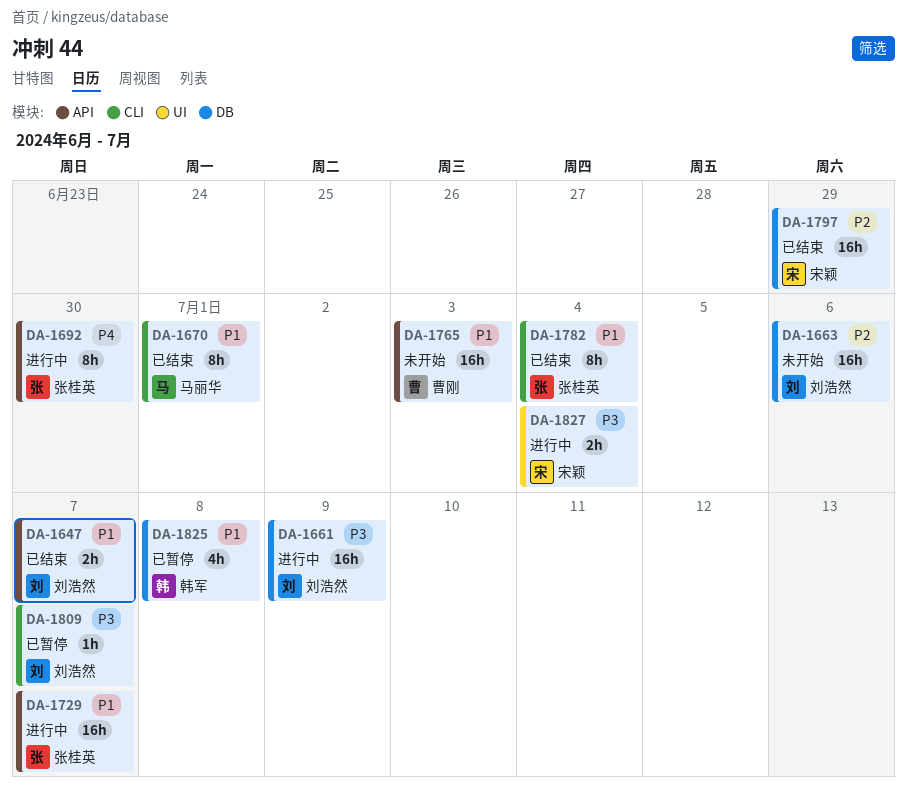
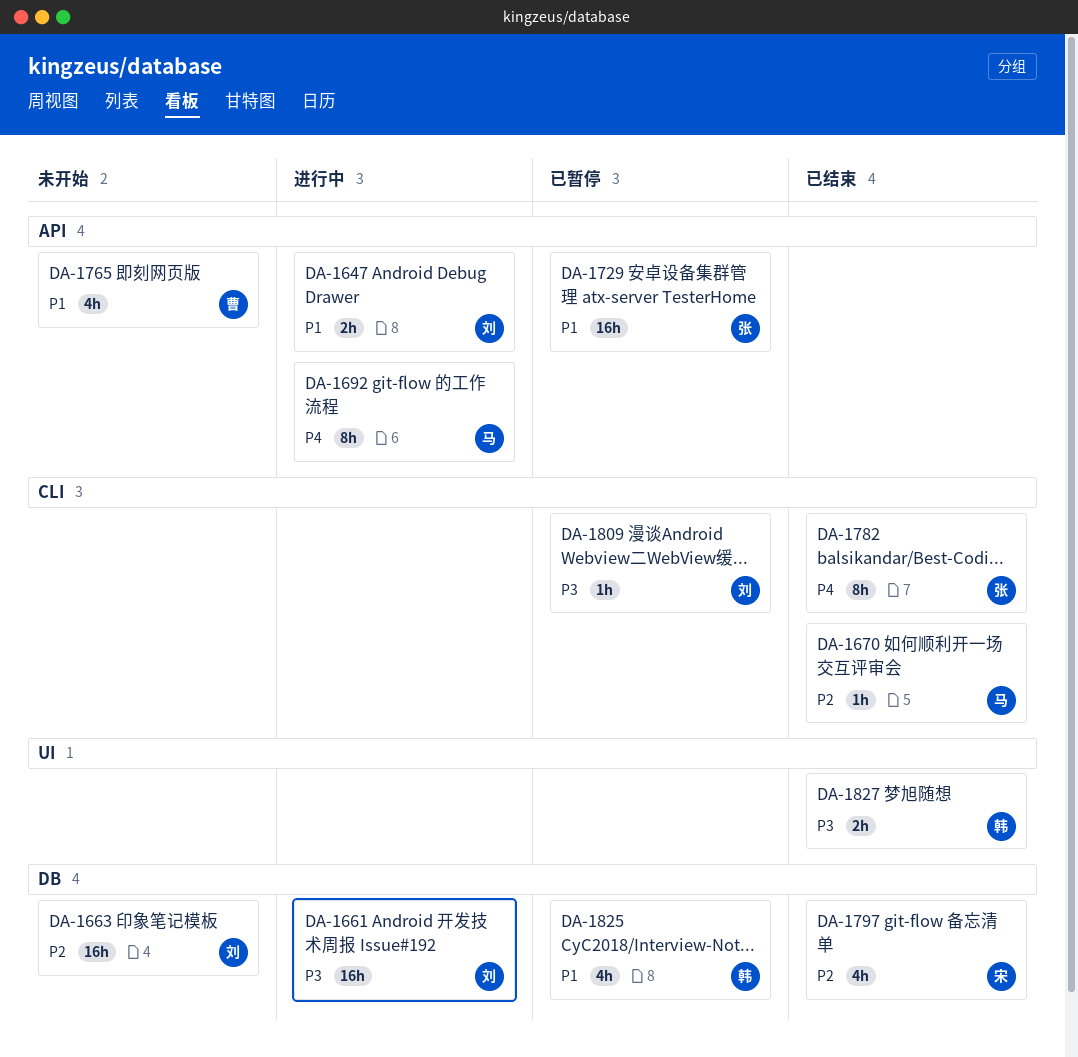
DA-1647, status: 已结束 -> 进行中
DA-1670, priority: P1 -> P2
DA-1670, estimate: 8h -> 1h
DA-1692, owner: 张桂英 -> 马丽华
DA-1729, status: 进行中 -> 已暂停
DA-1765, estimate: 16h -> 4h
DA-1782, priority: P1 -> P4
DA-1797, estimate: 16h -> 4h
DA-1827, status: 进行中 -> 已结束
DA-1827, owner: 宋颖 -> 韩军

